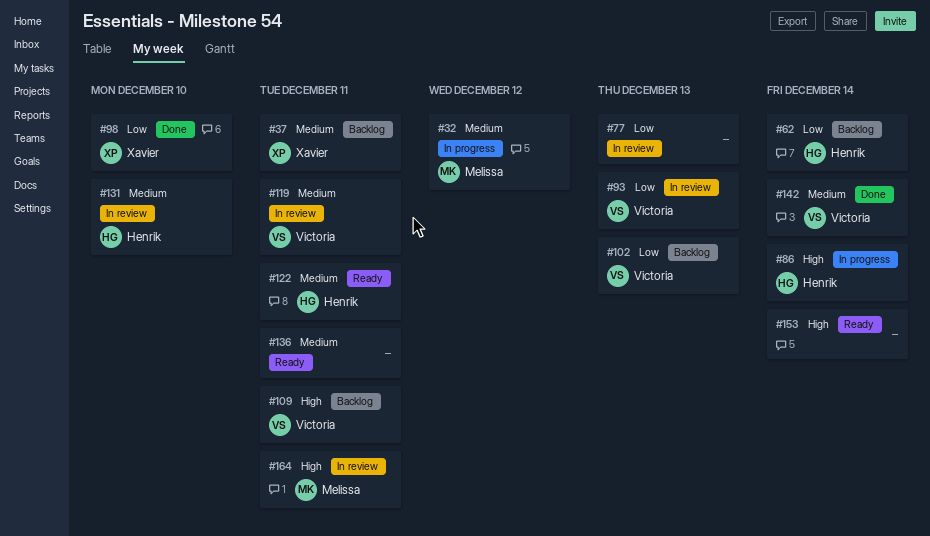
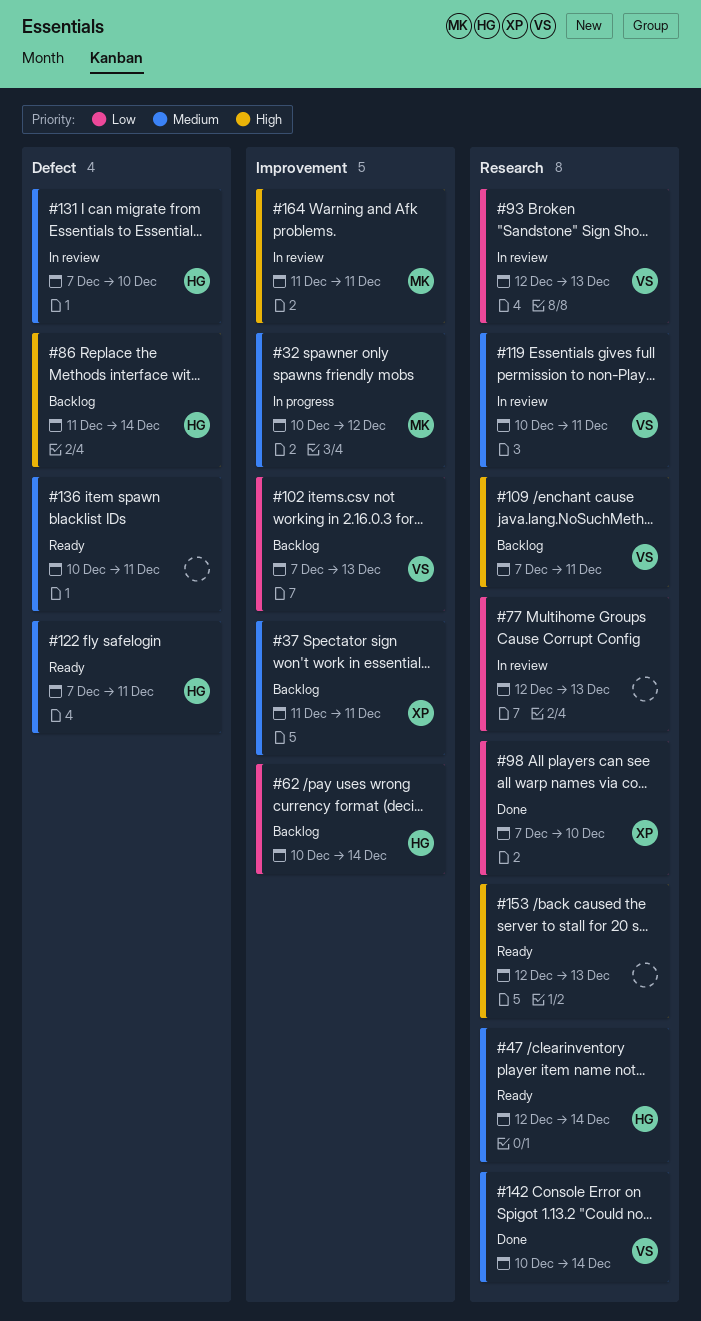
#47: none -> present
#86, status: In progress -> Backlog
#153, due: Dec 14 -> Dec 13

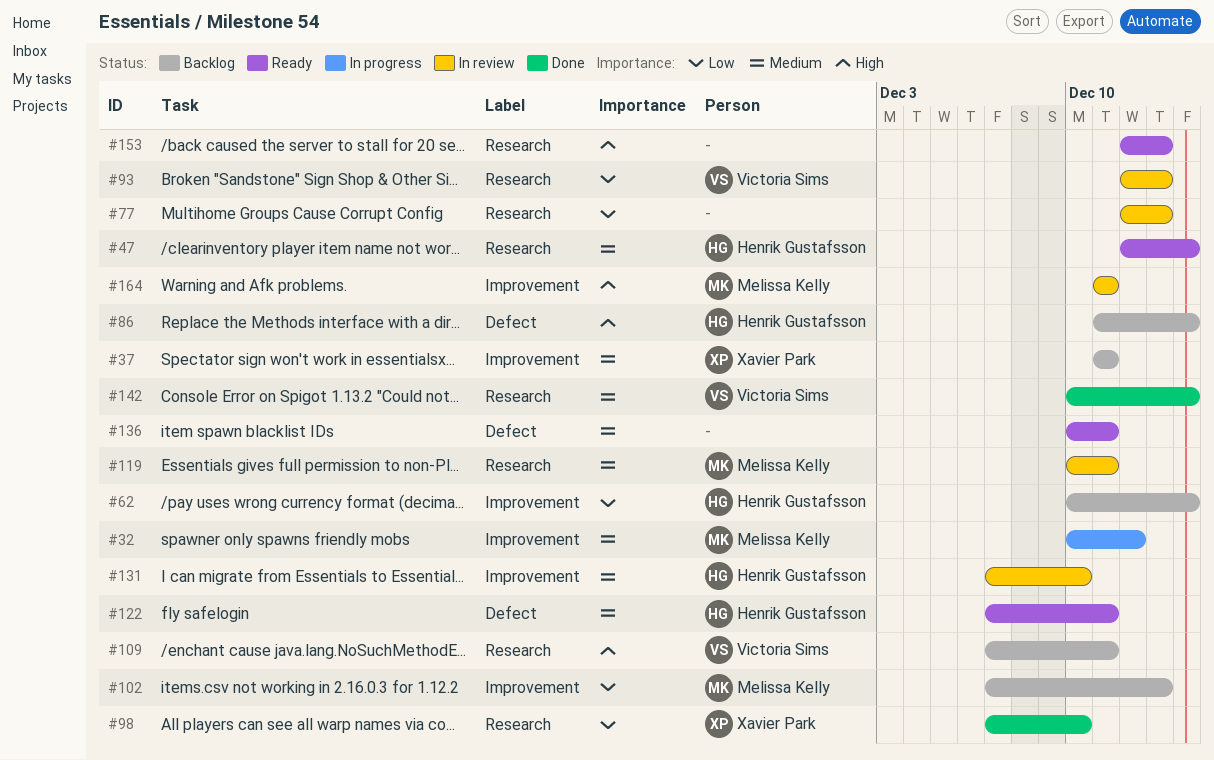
#102, owner: Victoria Sims -> Melissa Kelly
#119, owner: Victoria Sims -> Melissa Kelly
#131, label: Defect -> Improvement

